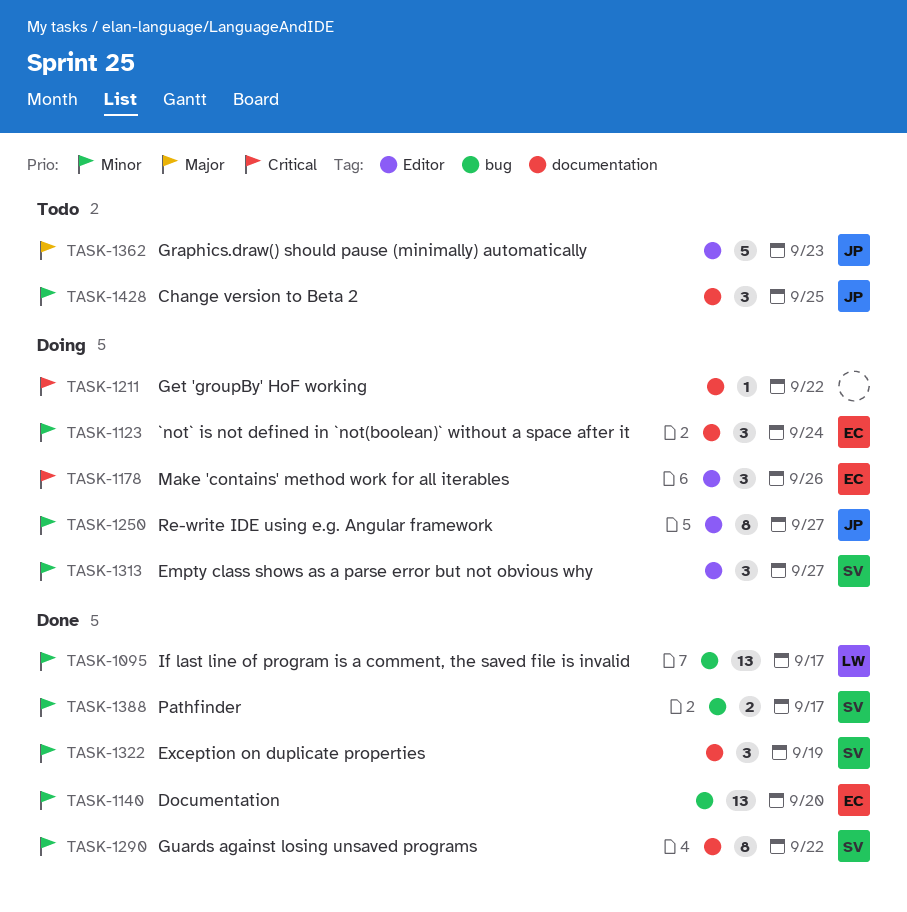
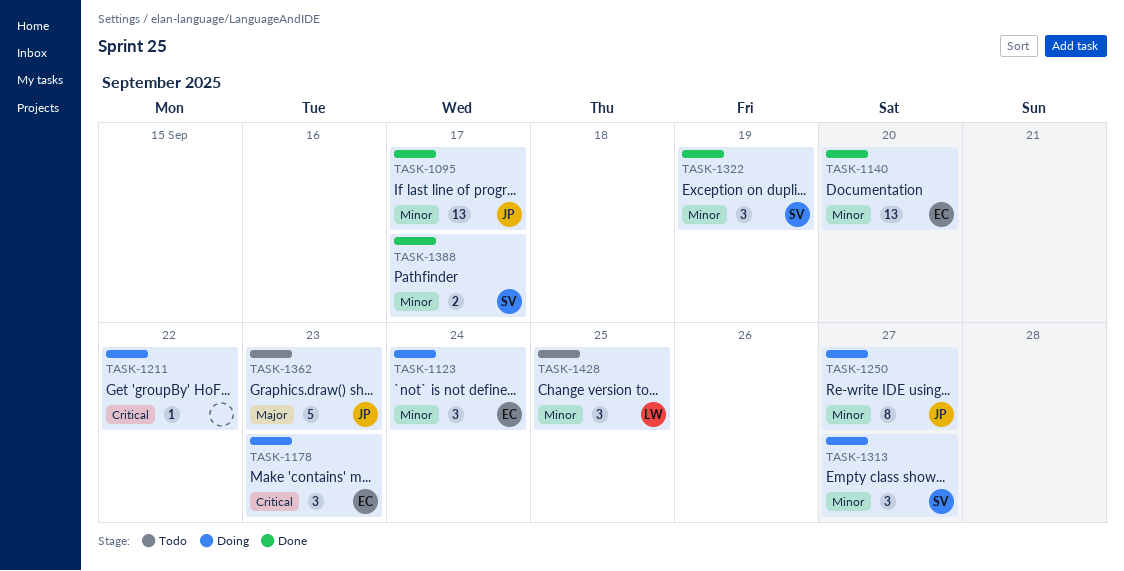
TASK-1095, owner: LW -> JP
TASK-1178, due: Sep 26 -> Sep 23
TASK-1290: present -> none
TASK-1428, owner: JP -> LW

